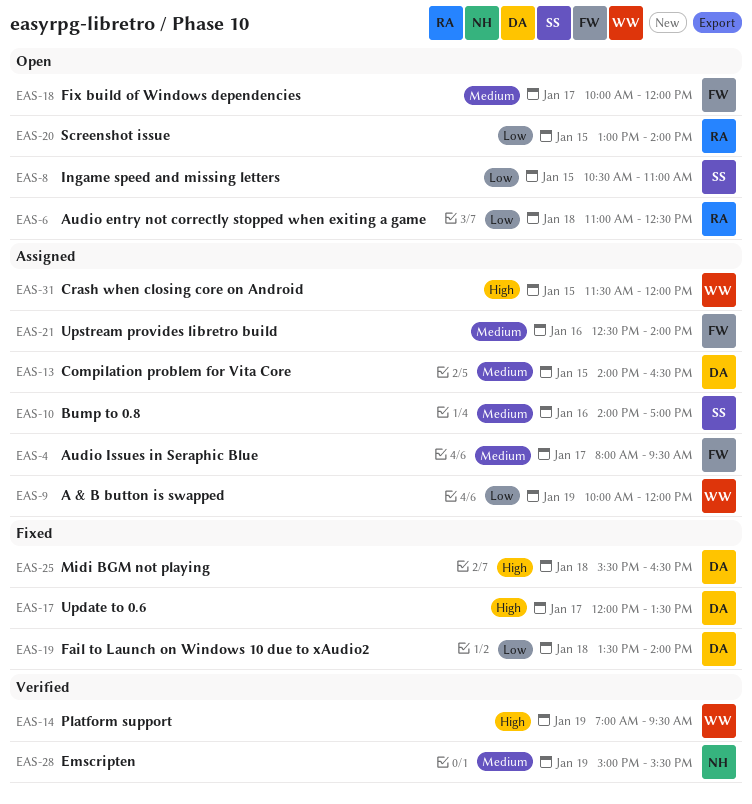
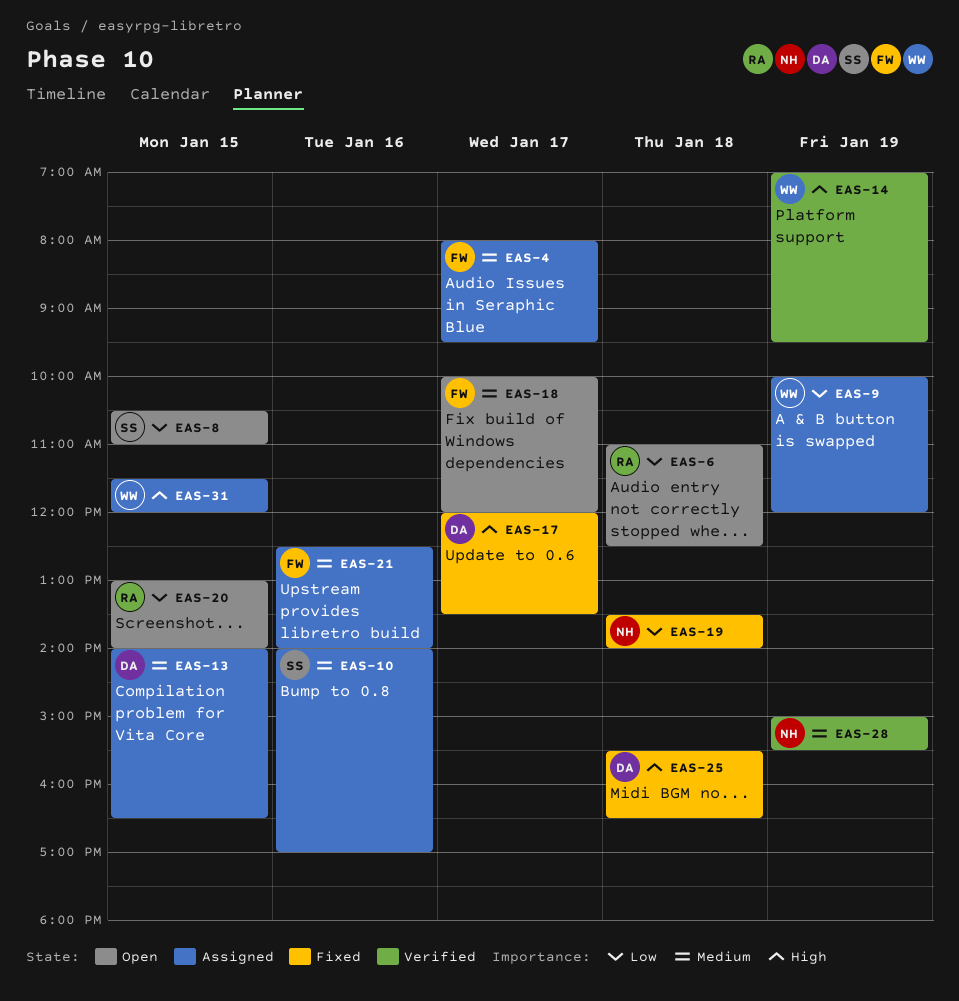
EAS-19, owner: DA -> NH

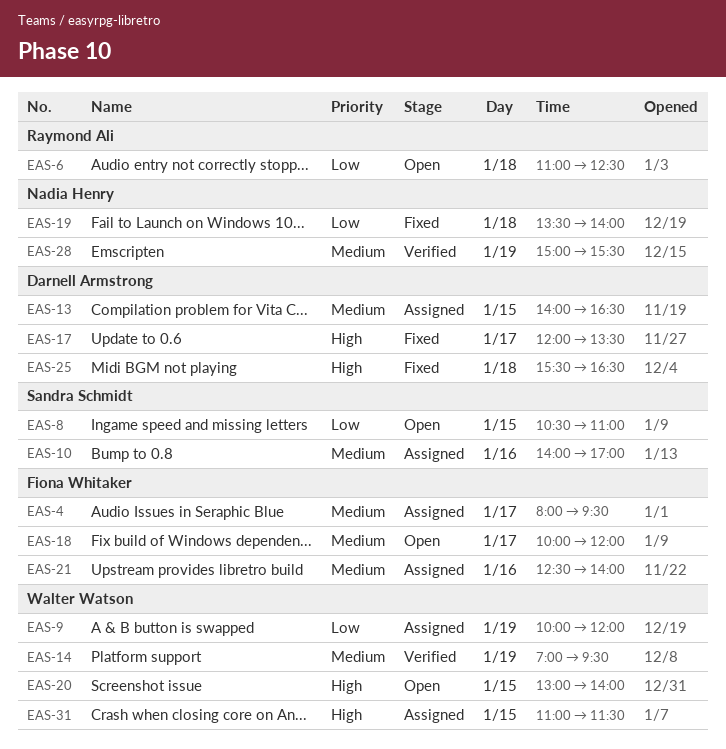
EAS-14, priority: High -> Medium
EAS-20, owner: Raymond Ali -> Walter Watson
EAS-20, priority: Low -> High
EAS-31, begins: 11:30 -> 11:00
EAS-31, ends: 12:00 -> 11:30

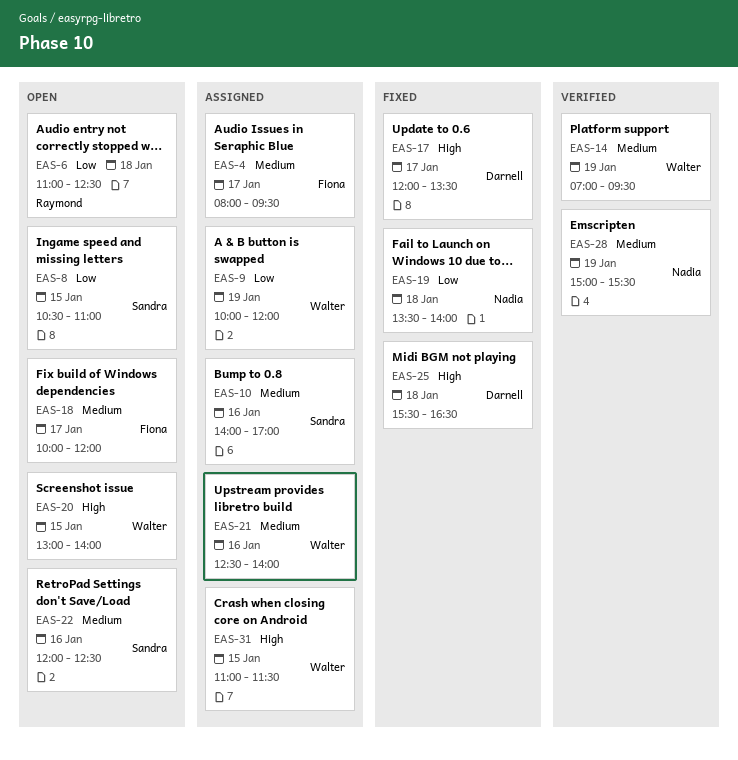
EAS-13: present -> none
EAS-21, owner: Fiona Whitaker -> Walter Watson
EAS-22: none -> present

